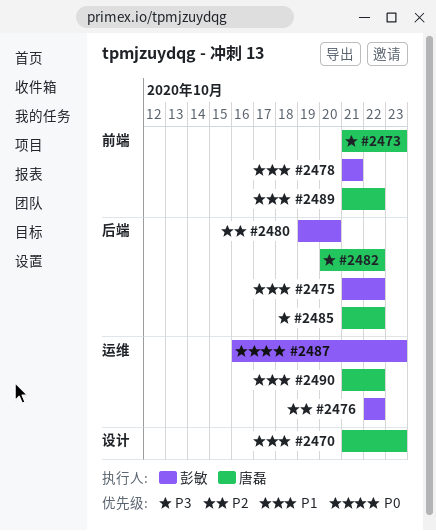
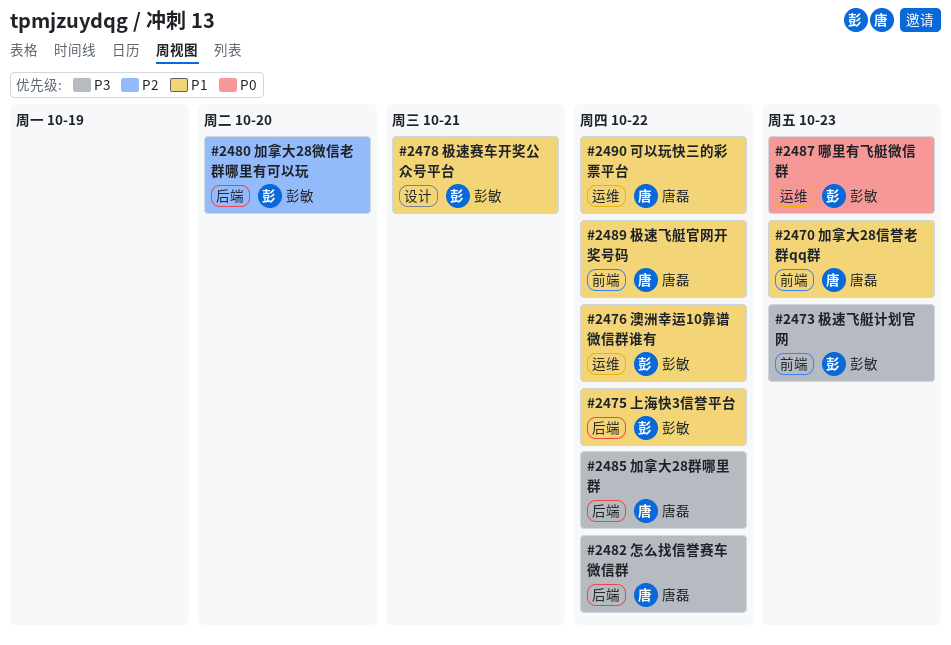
#2470, label: 设计 -> 前端
#2473, owner: 唐磊 -> 彭敏
#2476, priority: P2 -> P1
#2478, label: 前端 -> 设计

